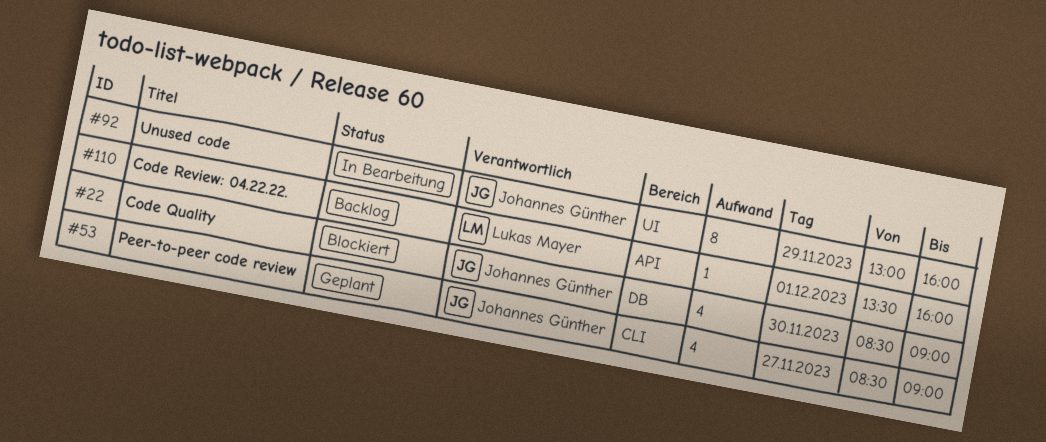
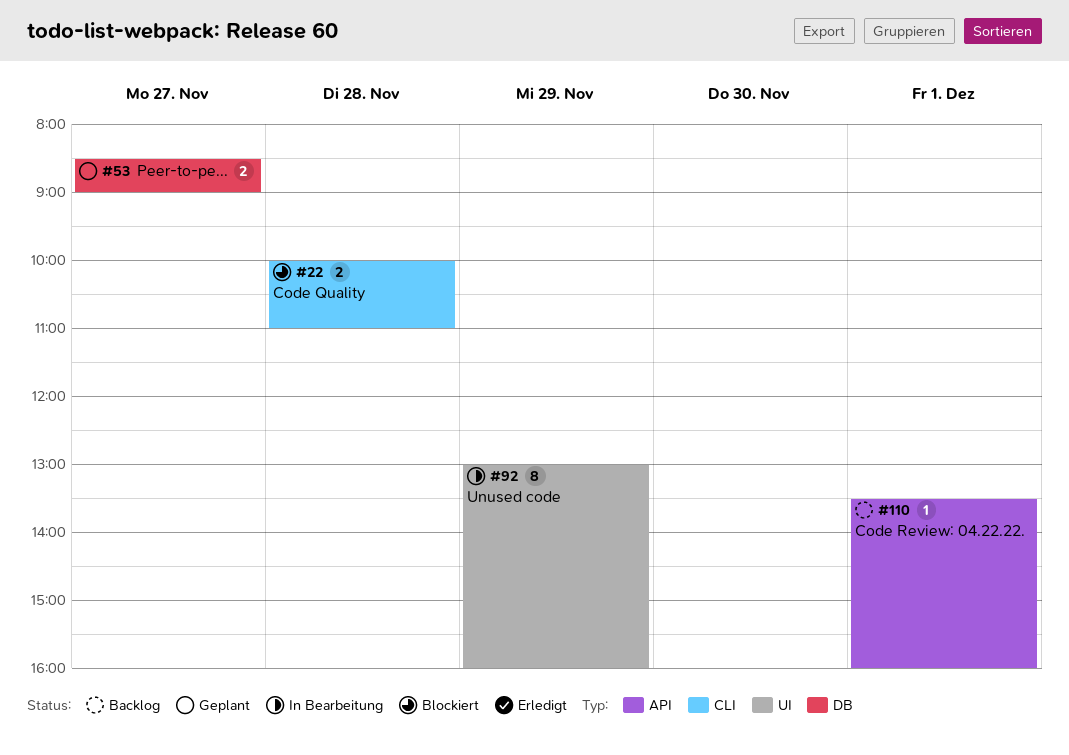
#22, label: DB -> CLI
#22, estimate: 4 -> 2
#22, day: Nov 30 -> Nov 28
#22, begins: 08:30 -> 10:00
#22, ends: 09:00 -> 11:00
#53, label: CLI -> DB
#53, estimate: 4 -> 2

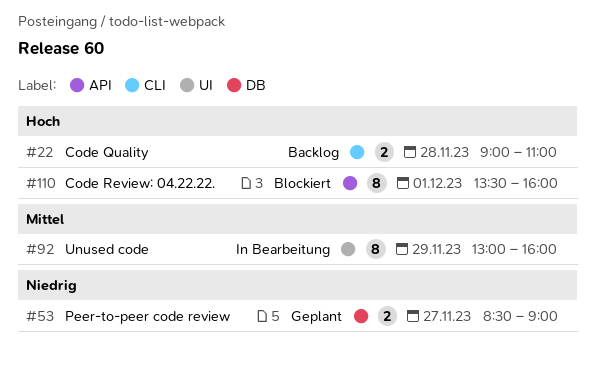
#22, status: Blockiert -> Backlog
#22, begins: 10:00 -> 09:00
#110, status: Backlog -> Blockiert
#110, estimate: 1 -> 8

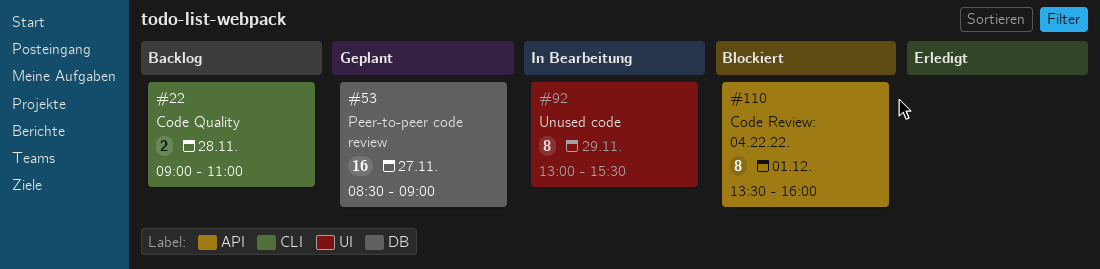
#53, estimate: 2 -> 16
#92, ends: 16:00 -> 15:30

